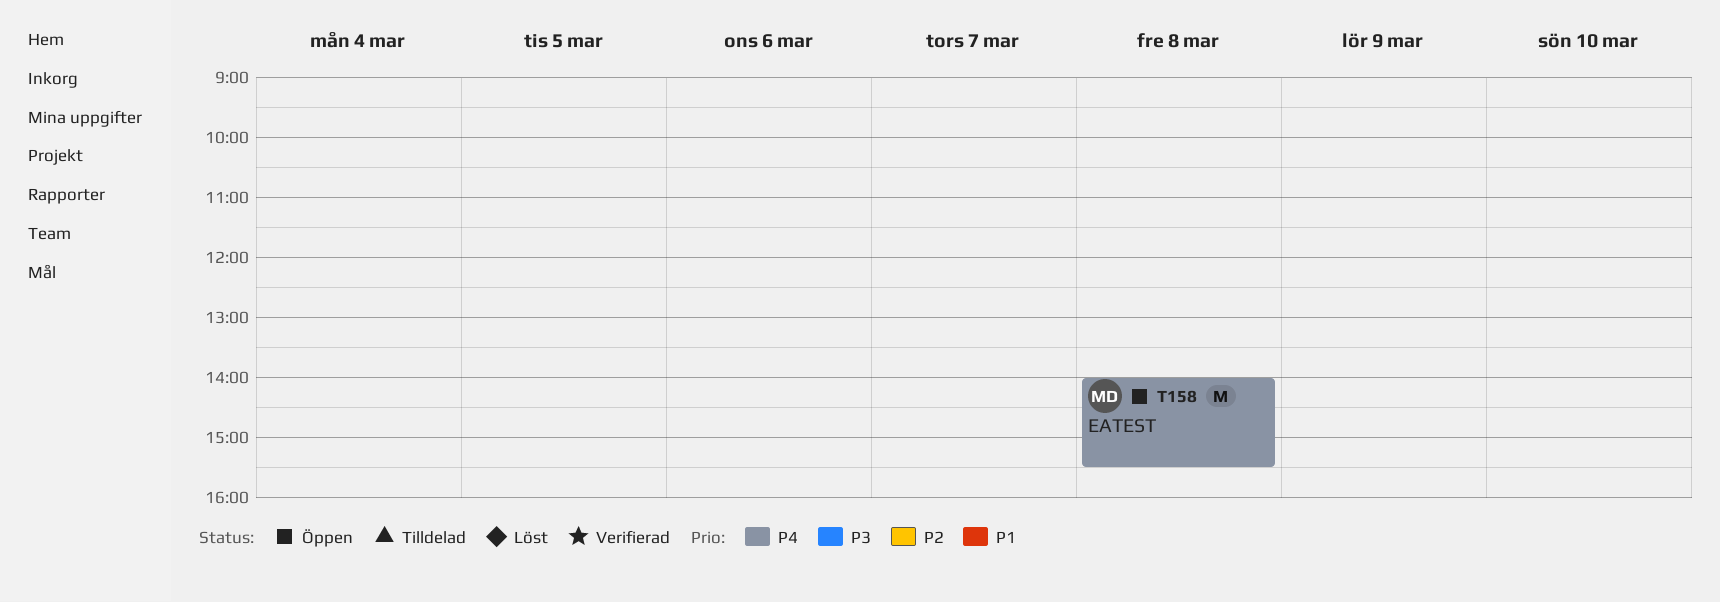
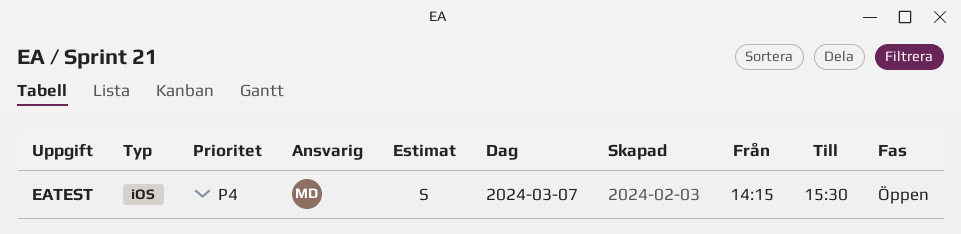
EATEST, estimate: M -> S
EATEST, day: Mar 8 -> Mar 7
EATEST, begins: 14:00 -> 14:15

